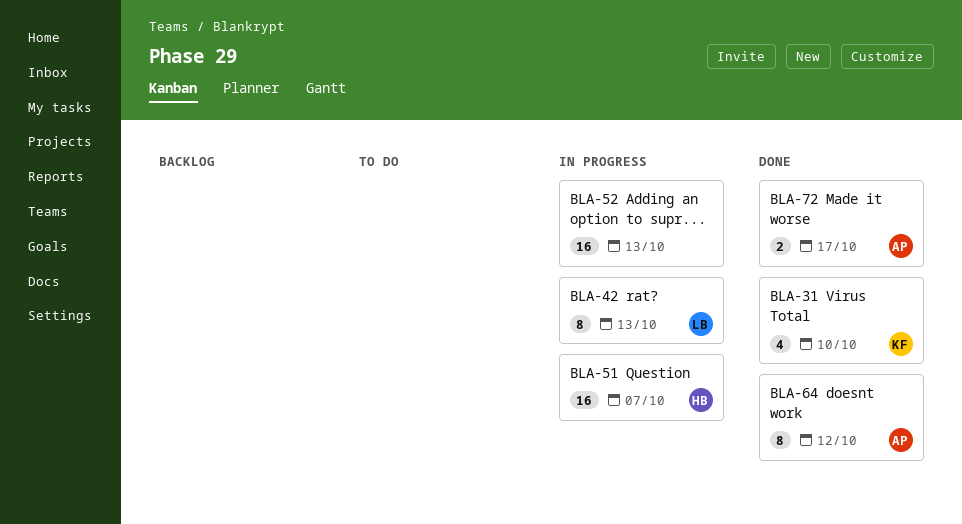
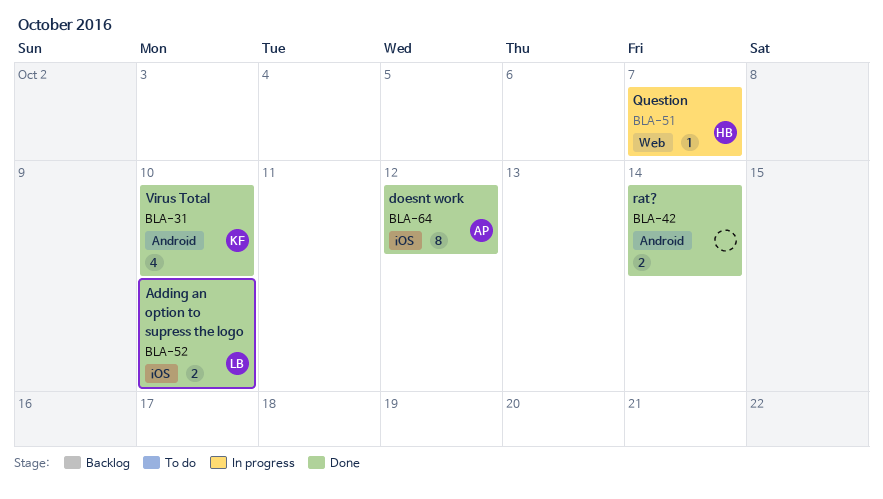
BLA-42, status: In progress -> Done
BLA-42, owner: LB -> none
BLA-42, estimate: 8 -> 2
BLA-42, due: Oct 13 -> Oct 14
BLA-51, estimate: 16 -> 1
BLA-52, status: In progress -> Done
BLA-52, owner: none -> LB
BLA-52, estimate: 16 -> 2
BLA-52, due: Oct 13 -> Oct 10
BLA-72: present -> none

